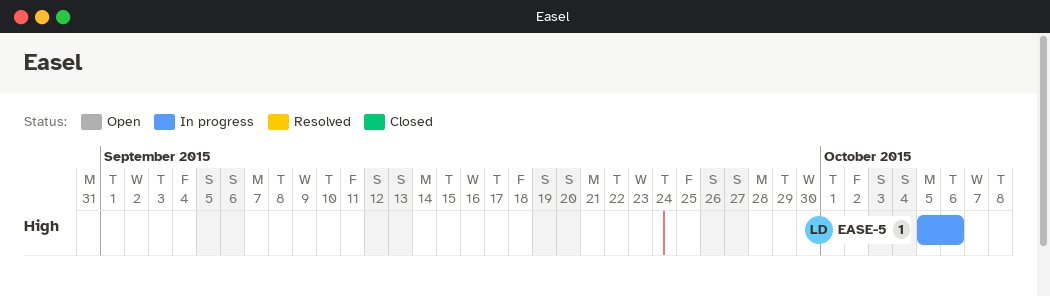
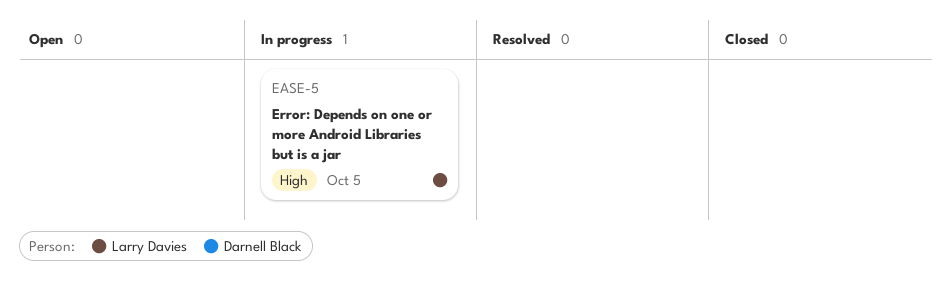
EASE-5, due: Oct 6 -> Oct 5

